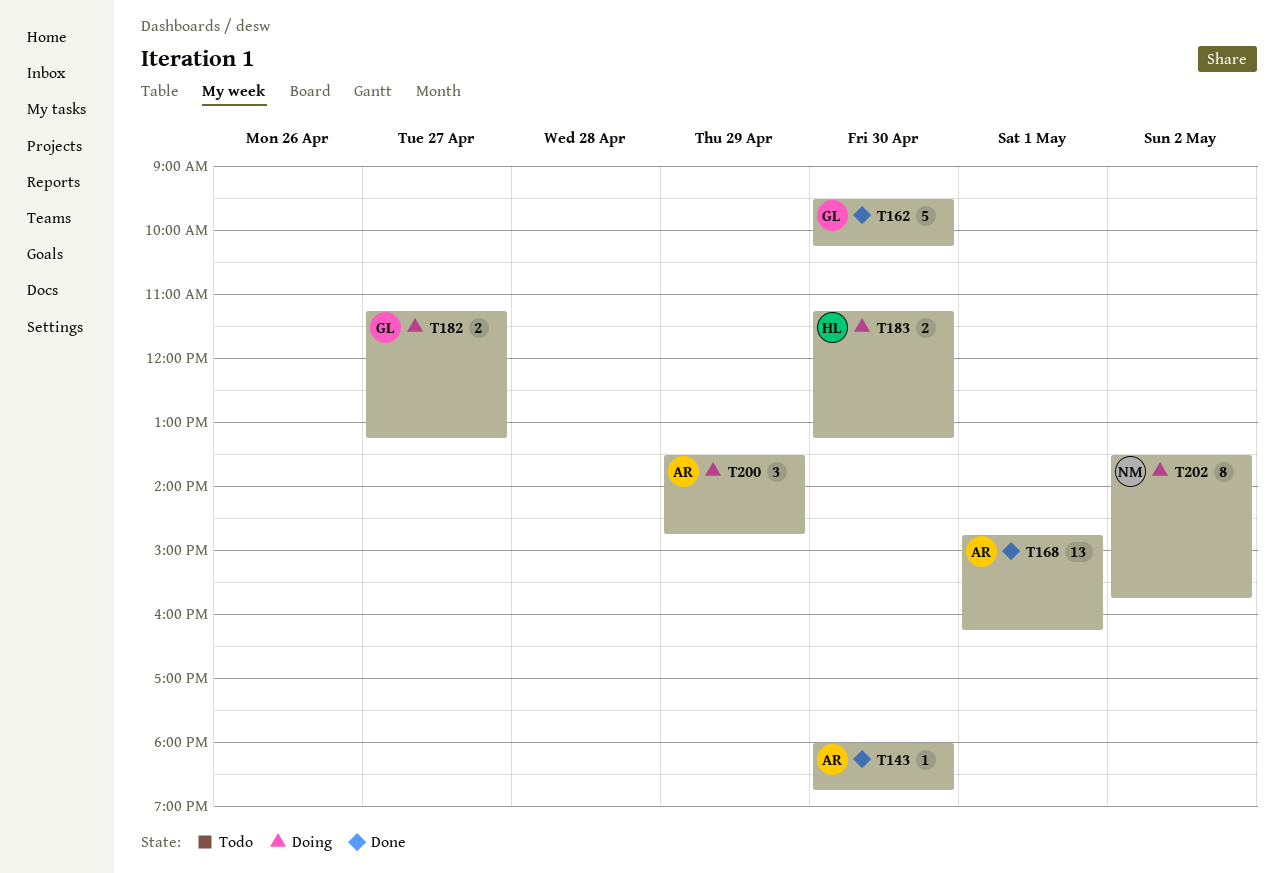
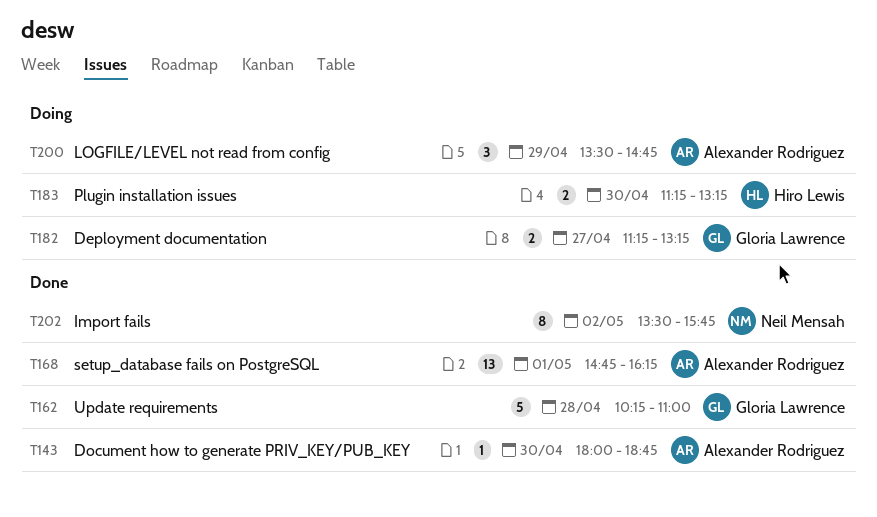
T162, day: Apr 30 -> Apr 28
T162, begins: 09:30 -> 10:15
T162, ends: 10:15 -> 11:00
T202, status: Doing -> Done

